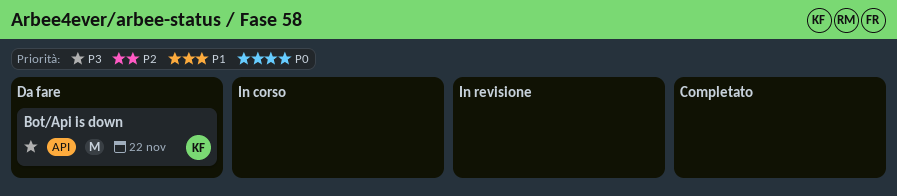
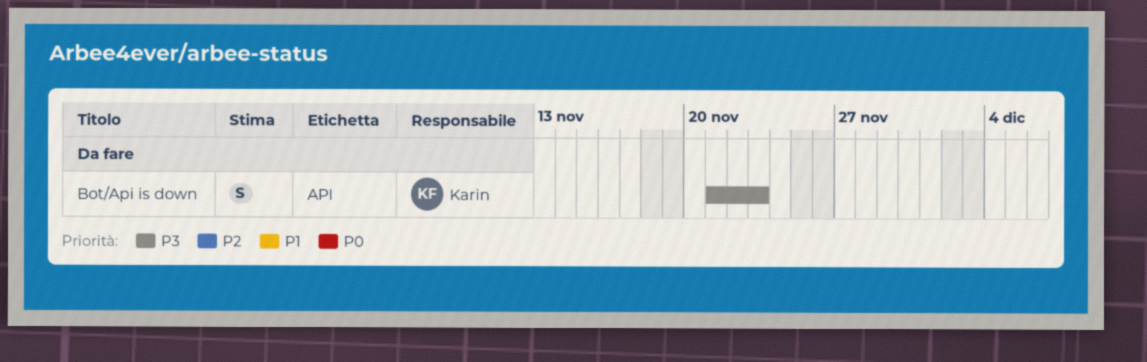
Bot/Api is down, estimate: M -> S
Bot/Api is down, due: Nov 22 -> Nov 23

